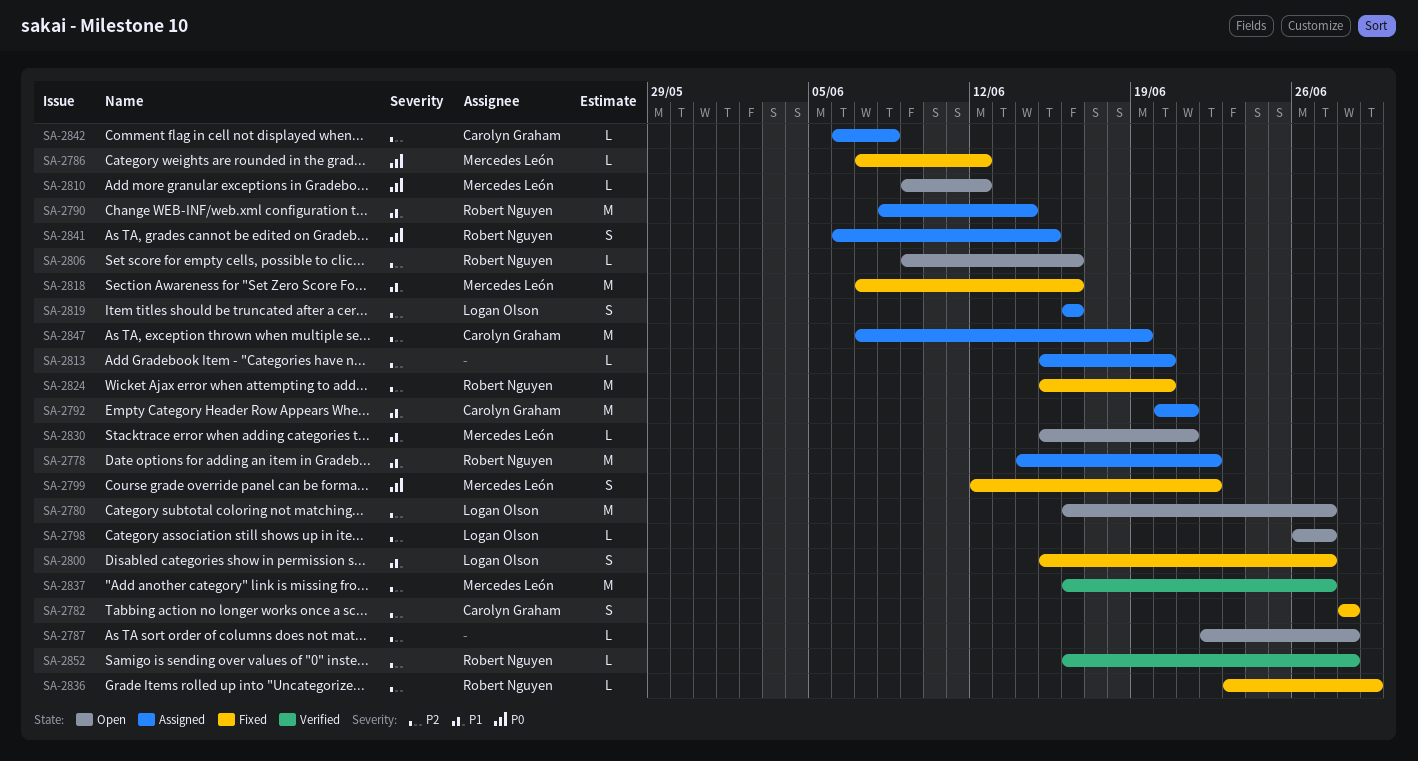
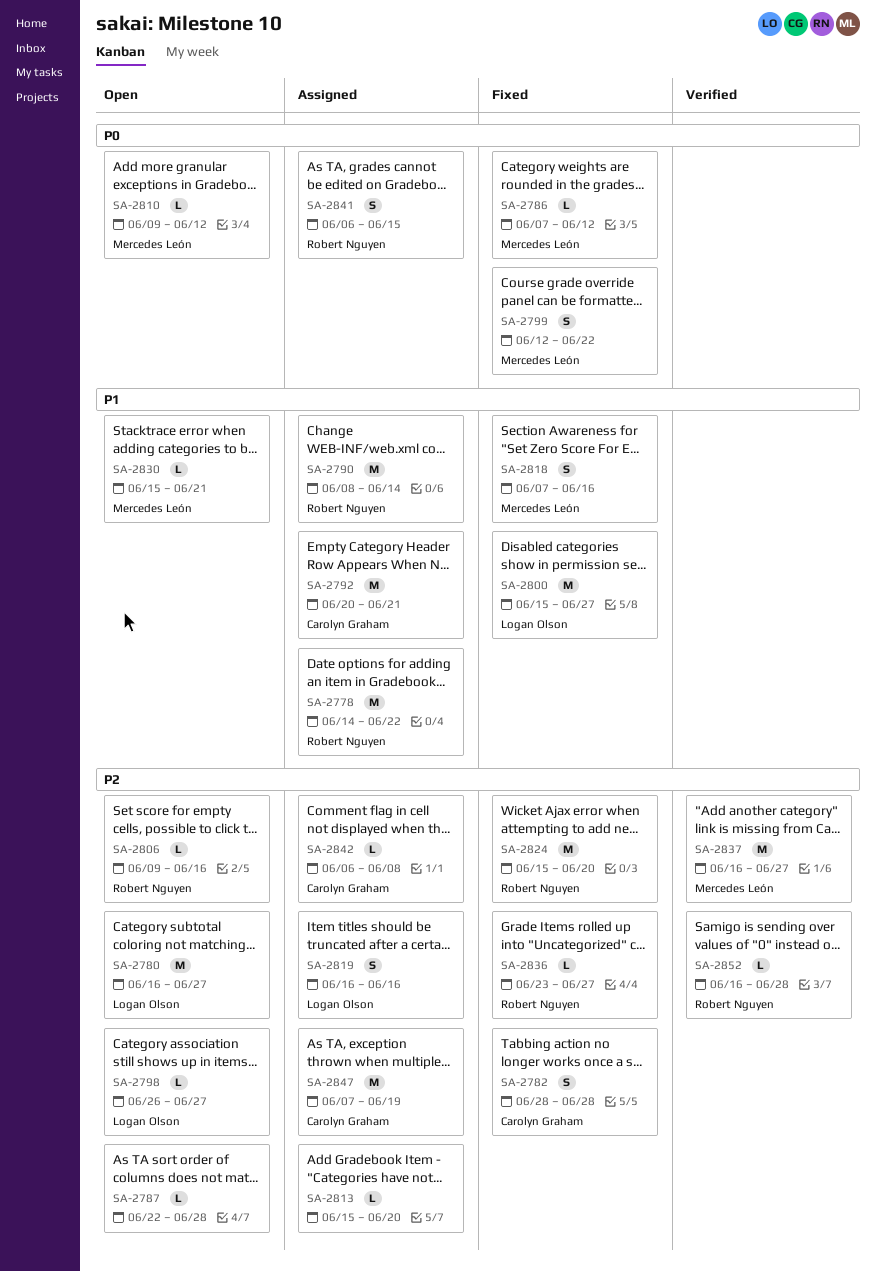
SA-2800, estimate: S -> M
SA-2818, estimate: M -> S
SA-2836, due: Jun 29 -> Jun 27

